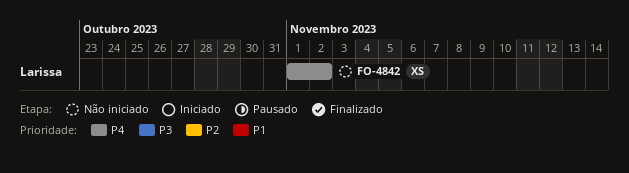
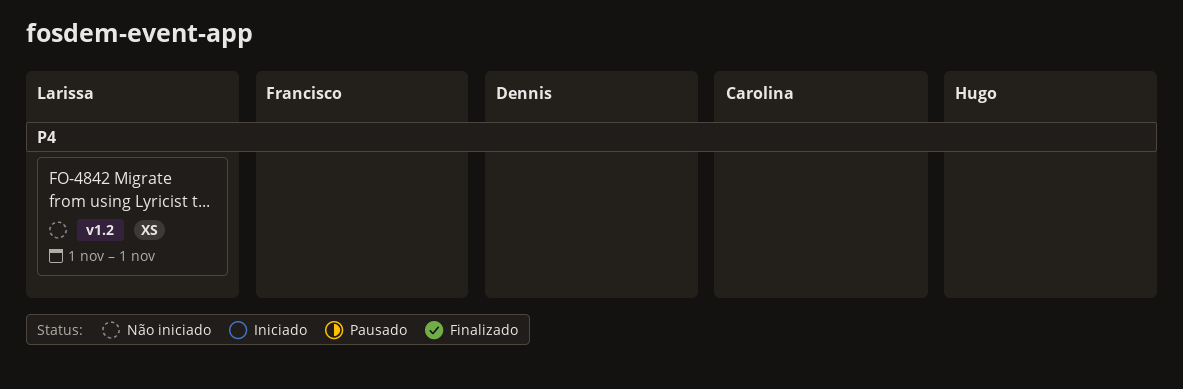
FO-4842, due: Nov 2 -> Nov 1

